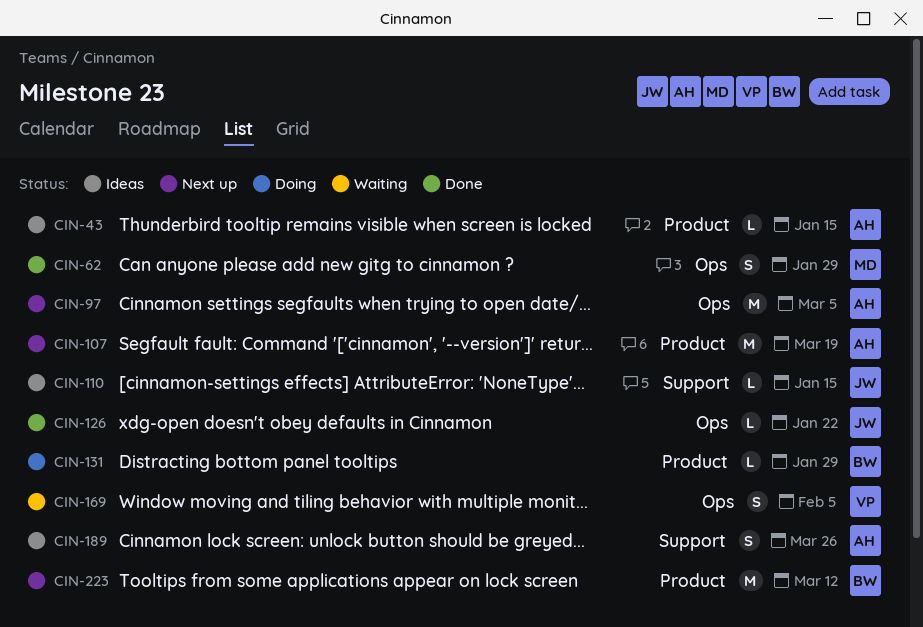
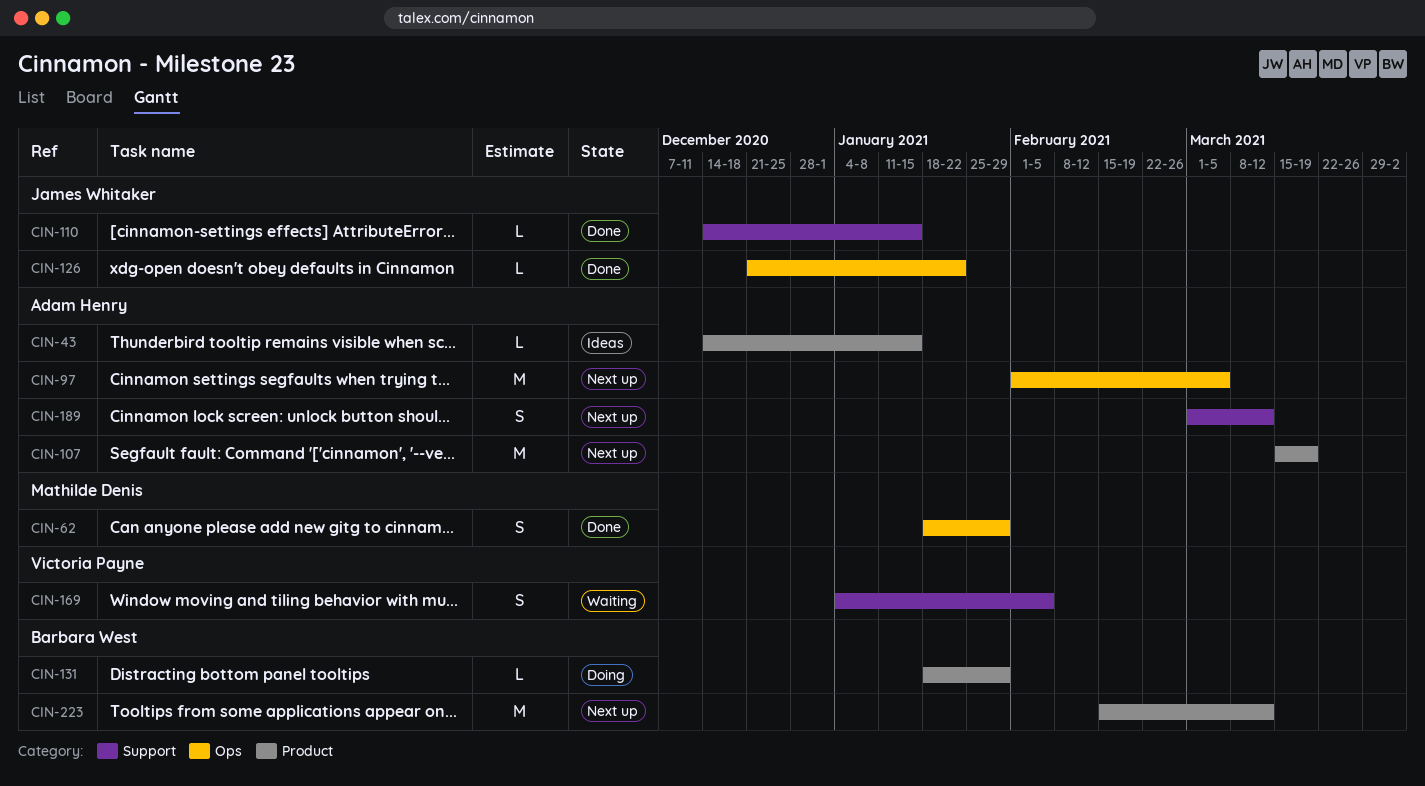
CIN-110, status: Ideas -> Done
CIN-169, label: Ops -> Support
CIN-189, status: Ideas -> Next up
CIN-189, due: Mar 26 -> Mar 12

